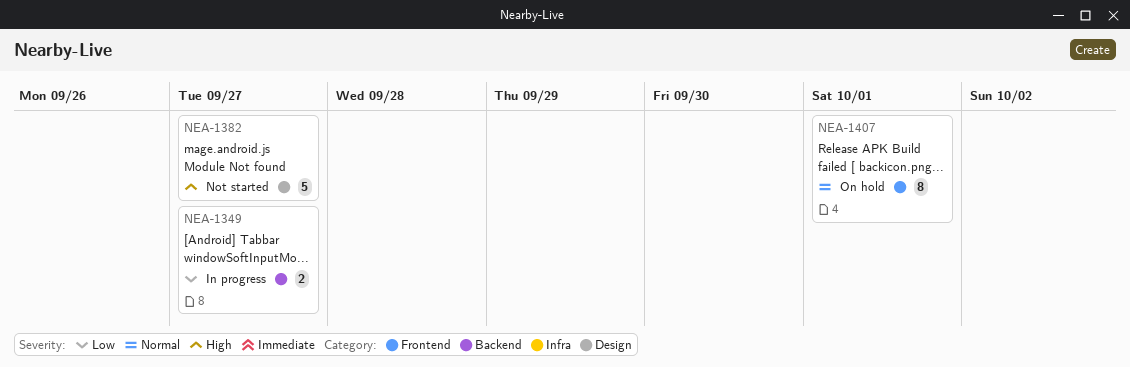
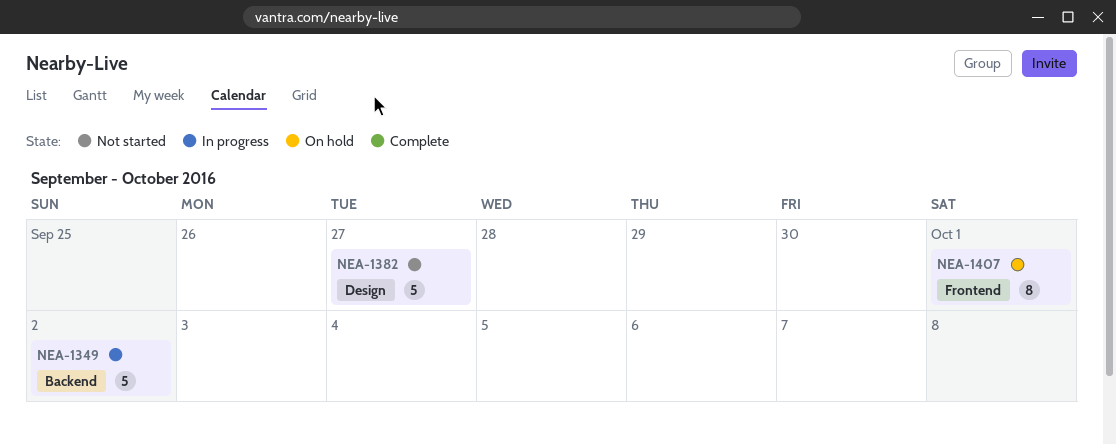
NEA-1349, estimate: 2 -> 5
NEA-1349, due: Sep 27 -> Oct 2

